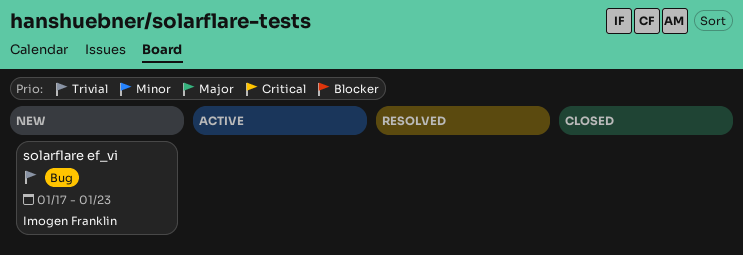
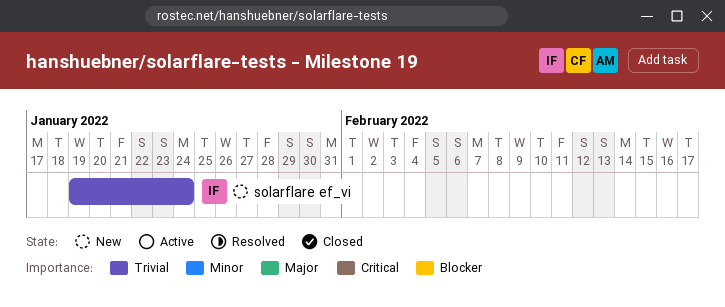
solarflare ef_vi, start: Jan 17 -> Jan 19
solarflare ef_vi, due: Jan 23 -> Jan 24

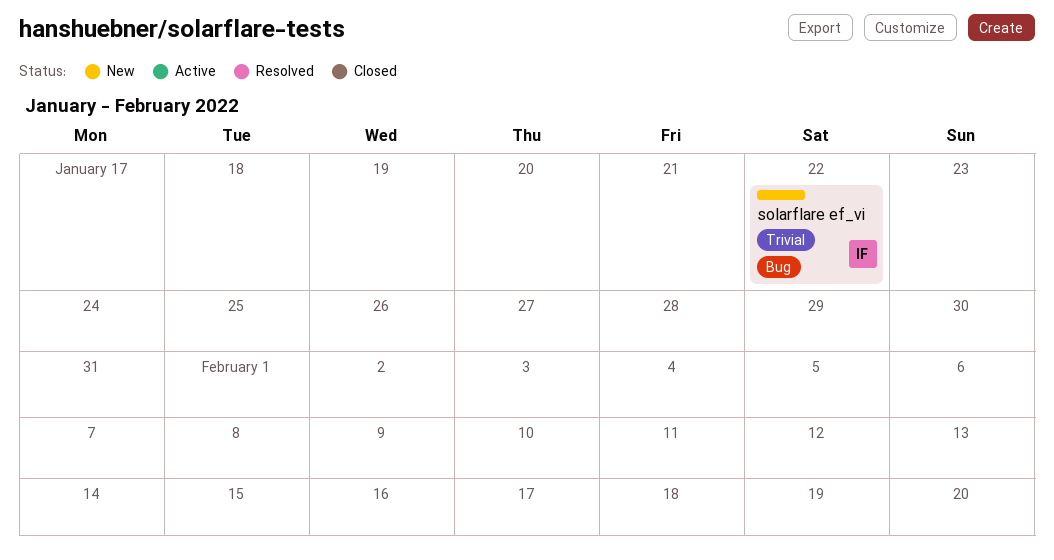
solarflare ef_vi, due: Jan 24 -> Jan 22

